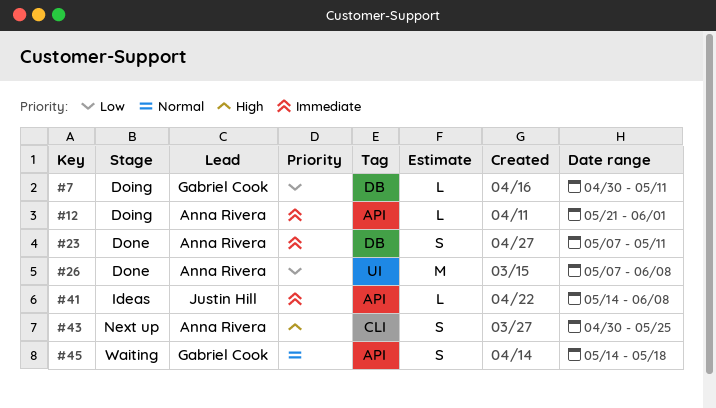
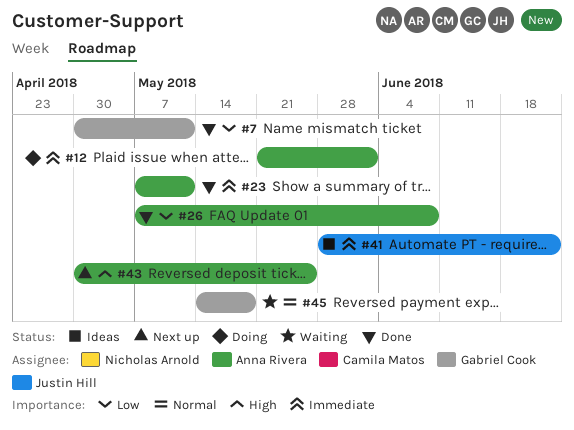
#7, status: Doing -> Done
#41, start: May 14 -> May 28
#41, due: Jun 8 -> Jun 22

